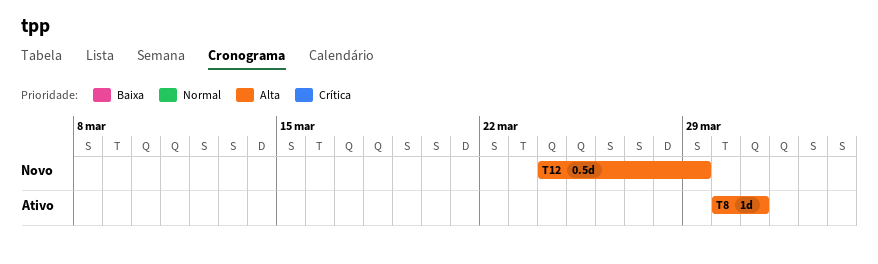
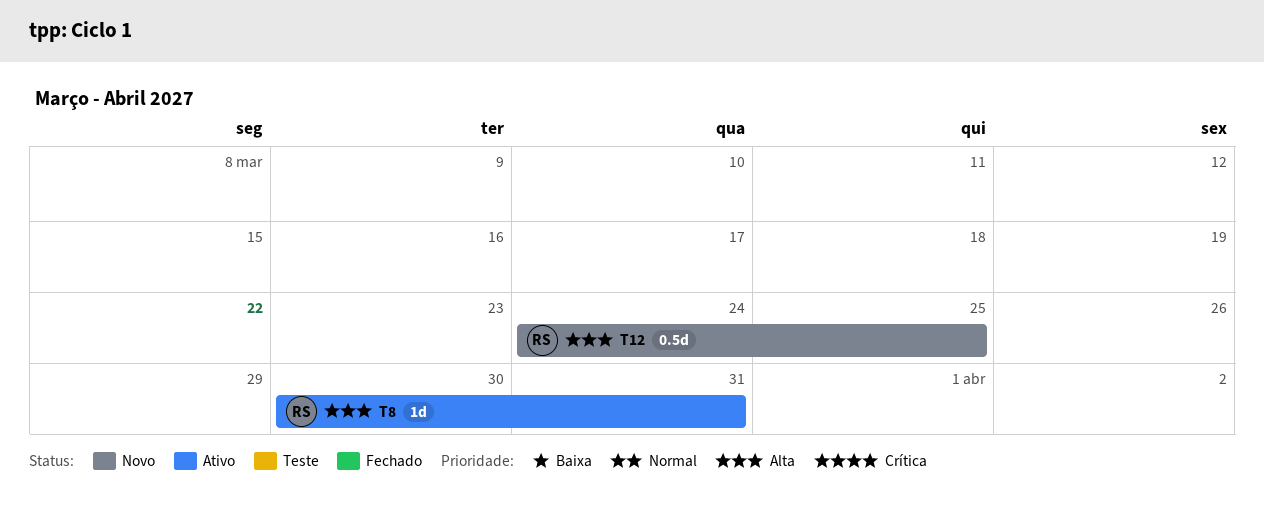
T12, due: Mar 29 -> Mar 25

